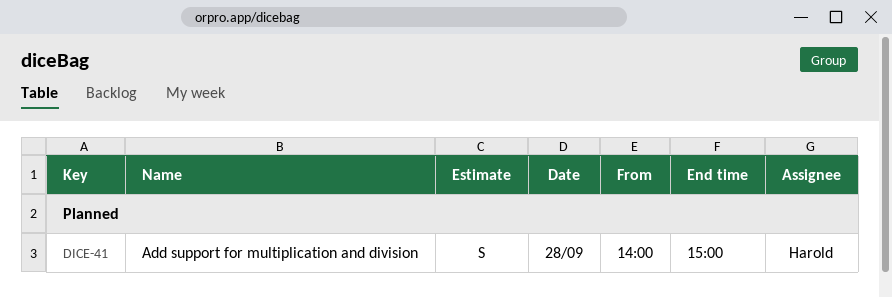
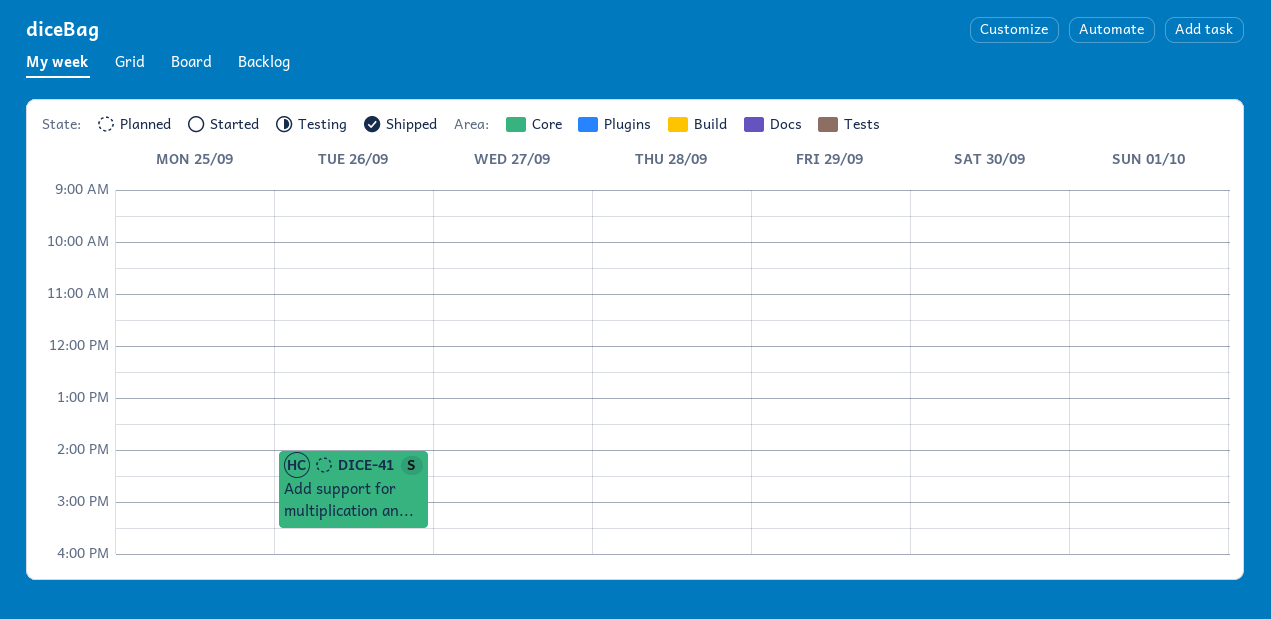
DICE-41, day: Sep 28 -> Sep 26
DICE-41, ends: 15:00 -> 15:30

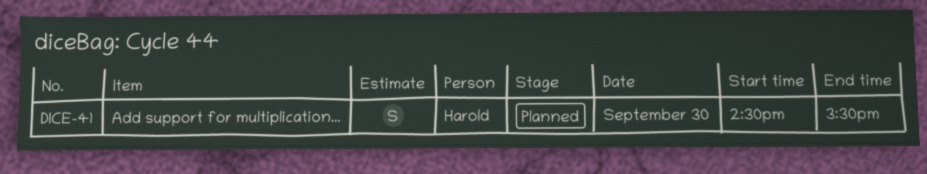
DICE-41, day: Sep 26 -> Sep 30
DICE-41, begins: 14:00 -> 14:30

